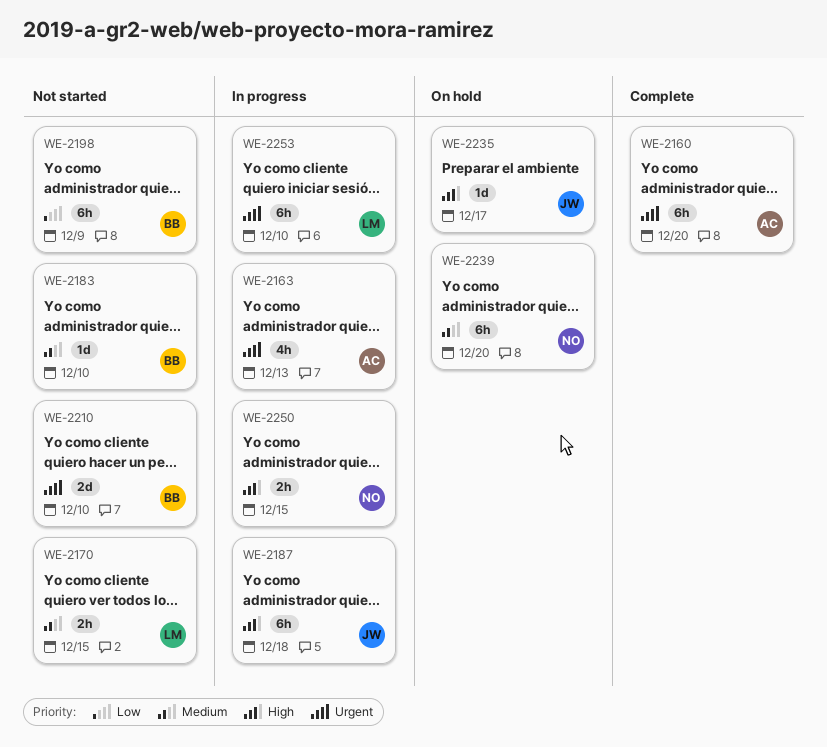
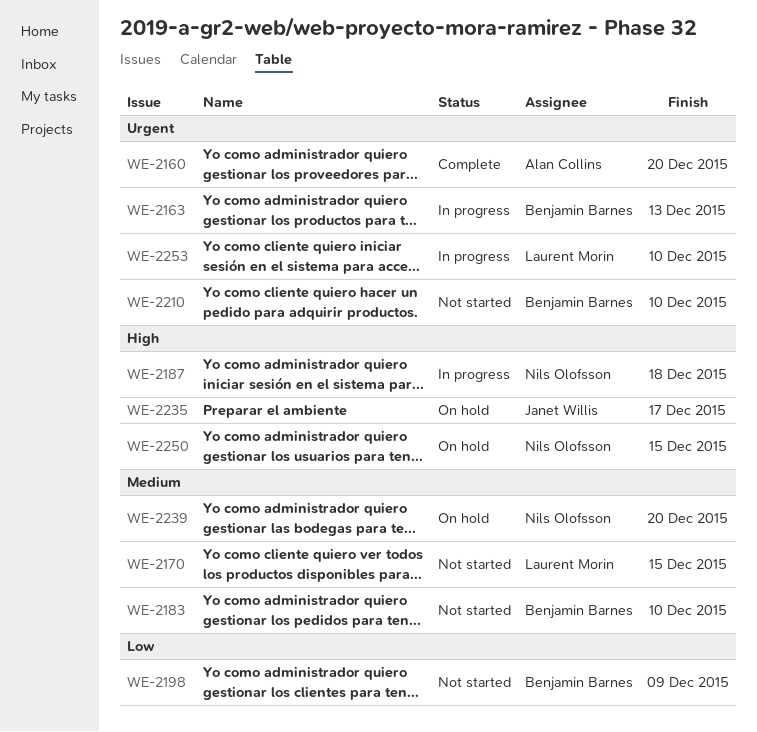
WE-2163, owner: Alan Collins -> Benjamin Barnes
WE-2187, owner: Janet Willis -> Nils Olofsson
WE-2250, status: In progress -> On hold

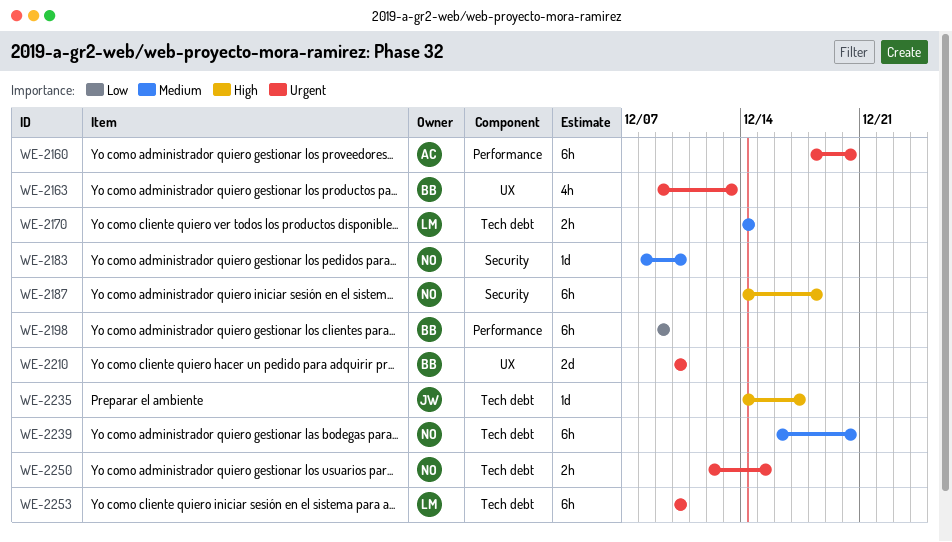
WE-2170, due: Dec 15 -> Dec 14
WE-2183, owner: Benjamin Barnes -> Nils Olofsson
WE-2250, priority: High -> Urgent

